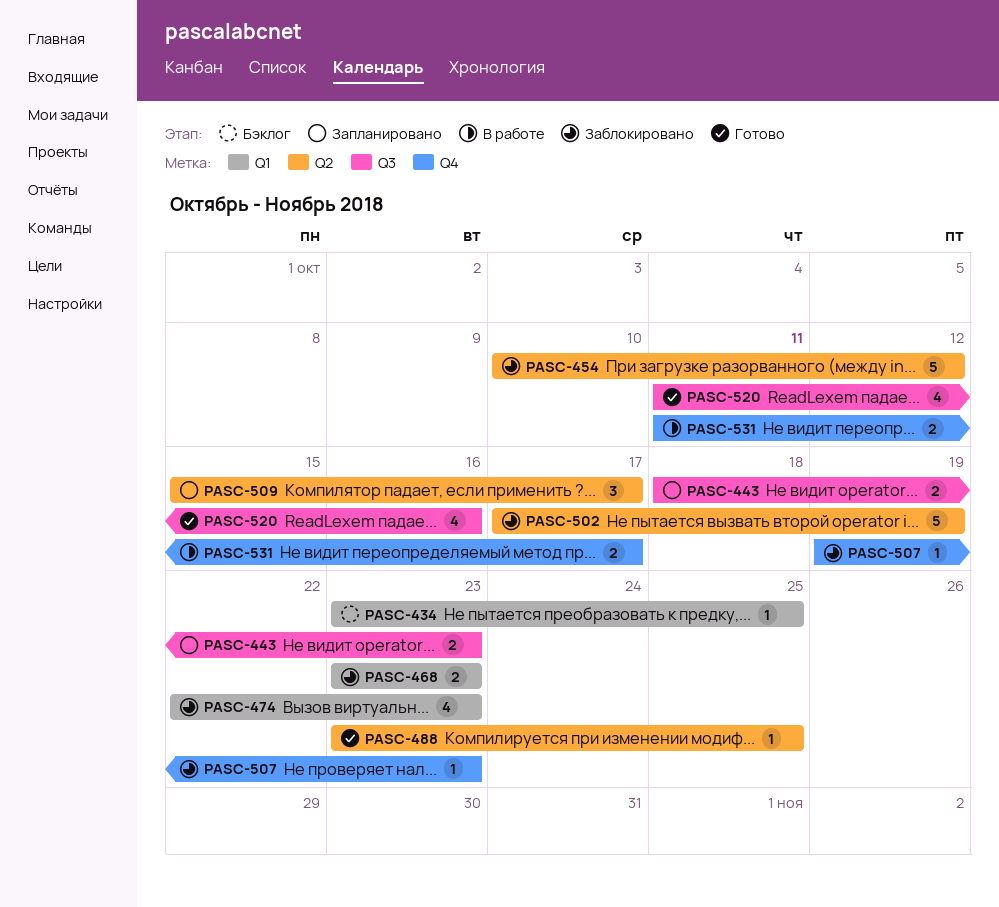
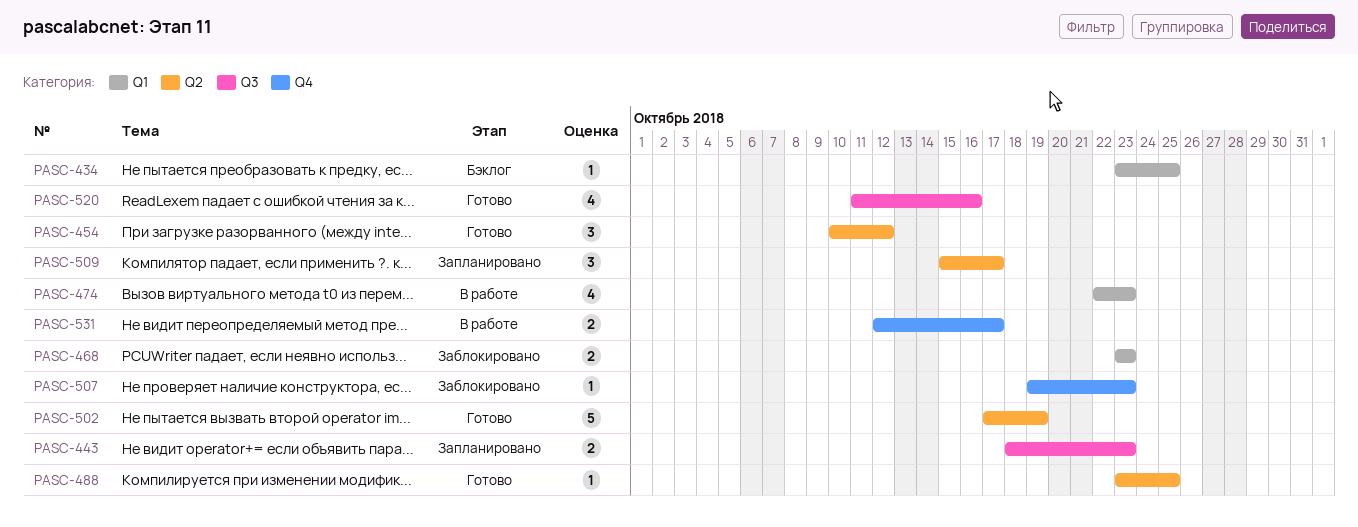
PASC-454, status: Заблокировано -> Готово
PASC-454, estimate: 5 -> 3
PASC-474, status: Заблокировано -> В работе
PASC-502, status: Заблокировано -> Готово
PASC-531, start: Oct 11 -> Oct 12

